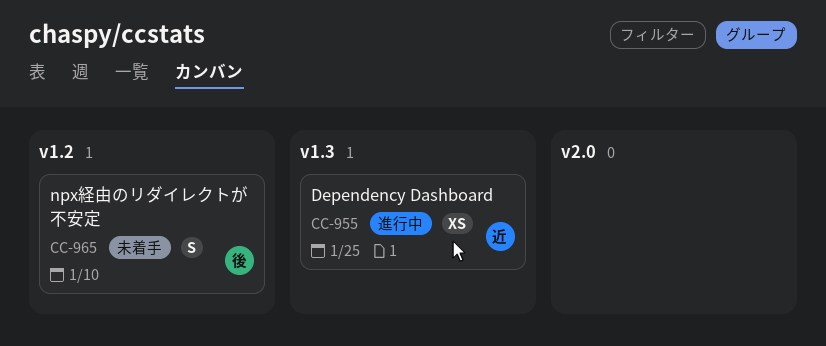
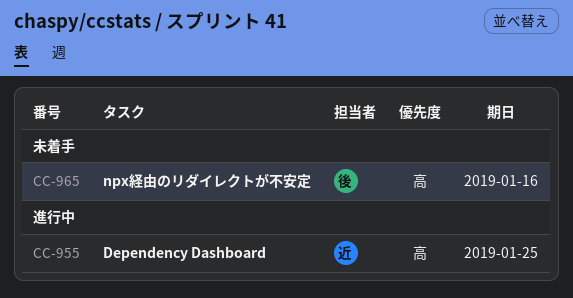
CC-965, due: Jan 10 -> Jan 16

